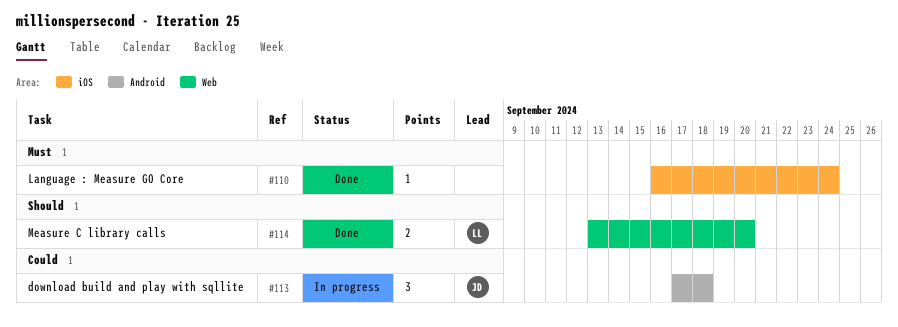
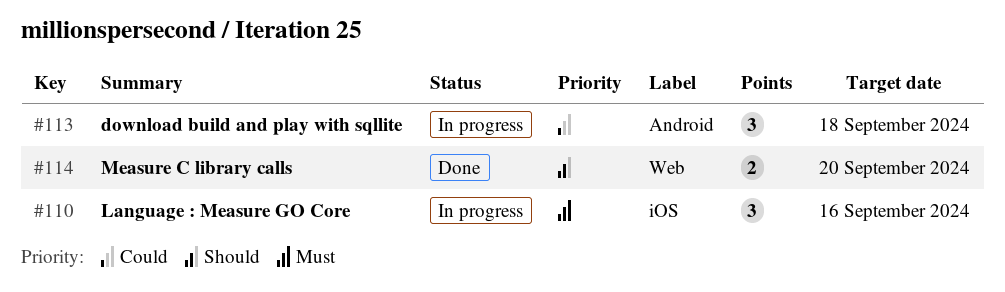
#110, status: Done -> In progress
#110, estimate: 1 -> 3
#110, due: Sep 24 -> Sep 16

